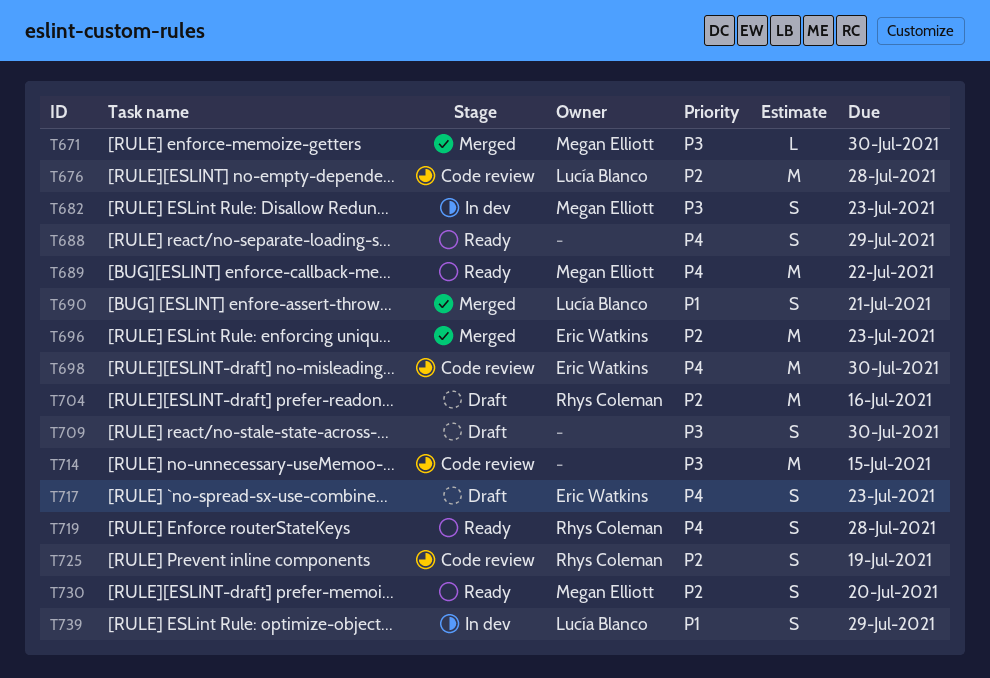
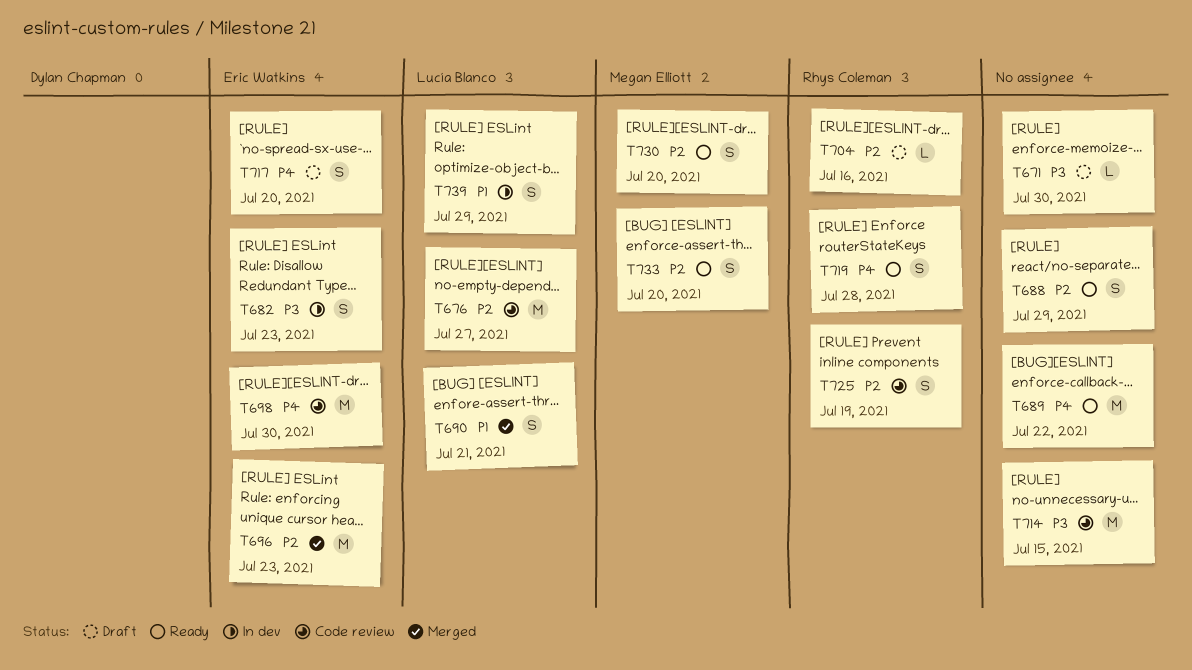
T671, status: Merged -> Draft
T671, owner: Megan Elliott -> none
T676, due: Jul 28 -> Jul 27
T682, owner: Megan Elliott -> Eric Watkins
T688, priority: P4 -> P2
T689, owner: Megan Elliott -> none
T704, estimate: M -> L
T709: present -> none
T717, due: Jul 23 -> Jul 20
T733: none -> present

